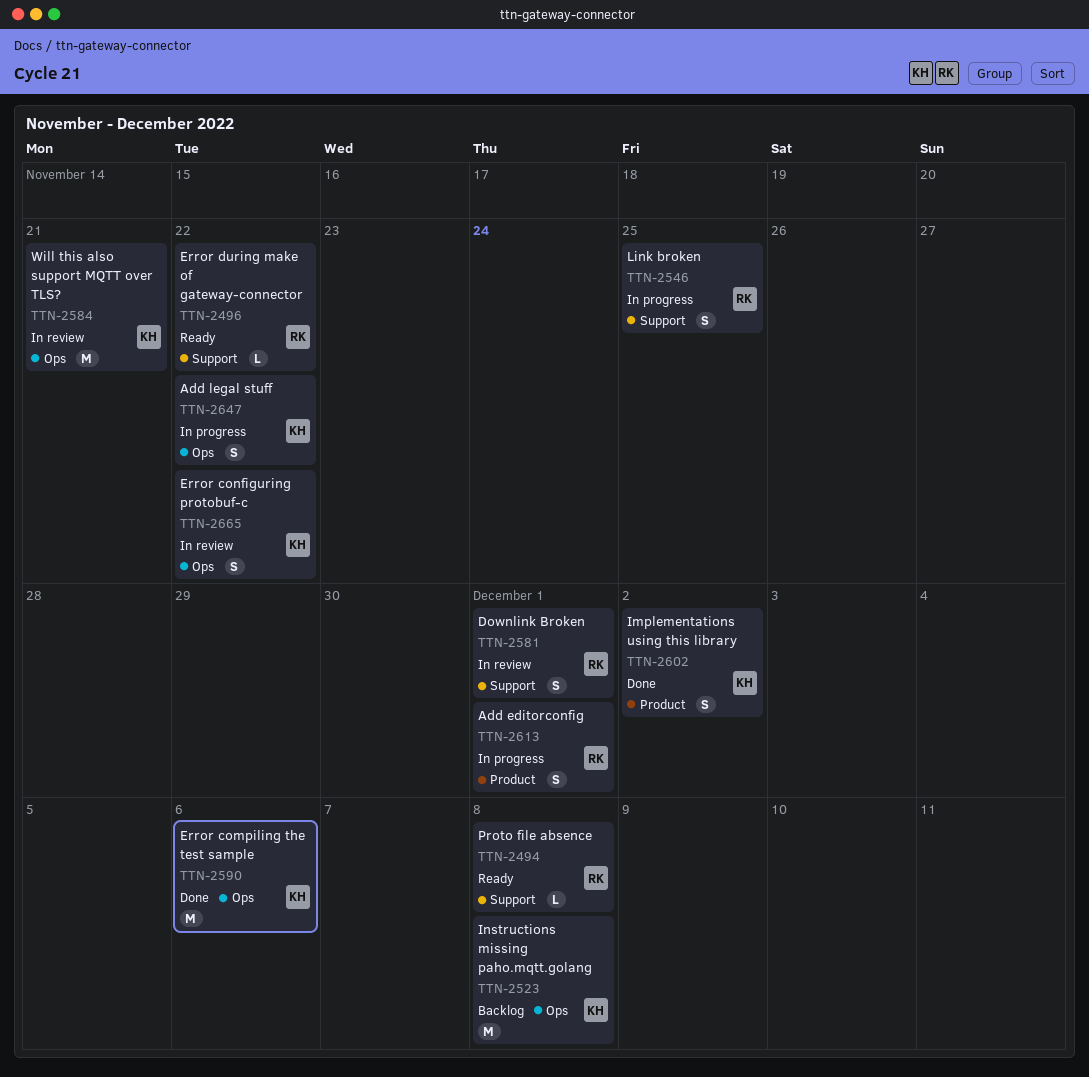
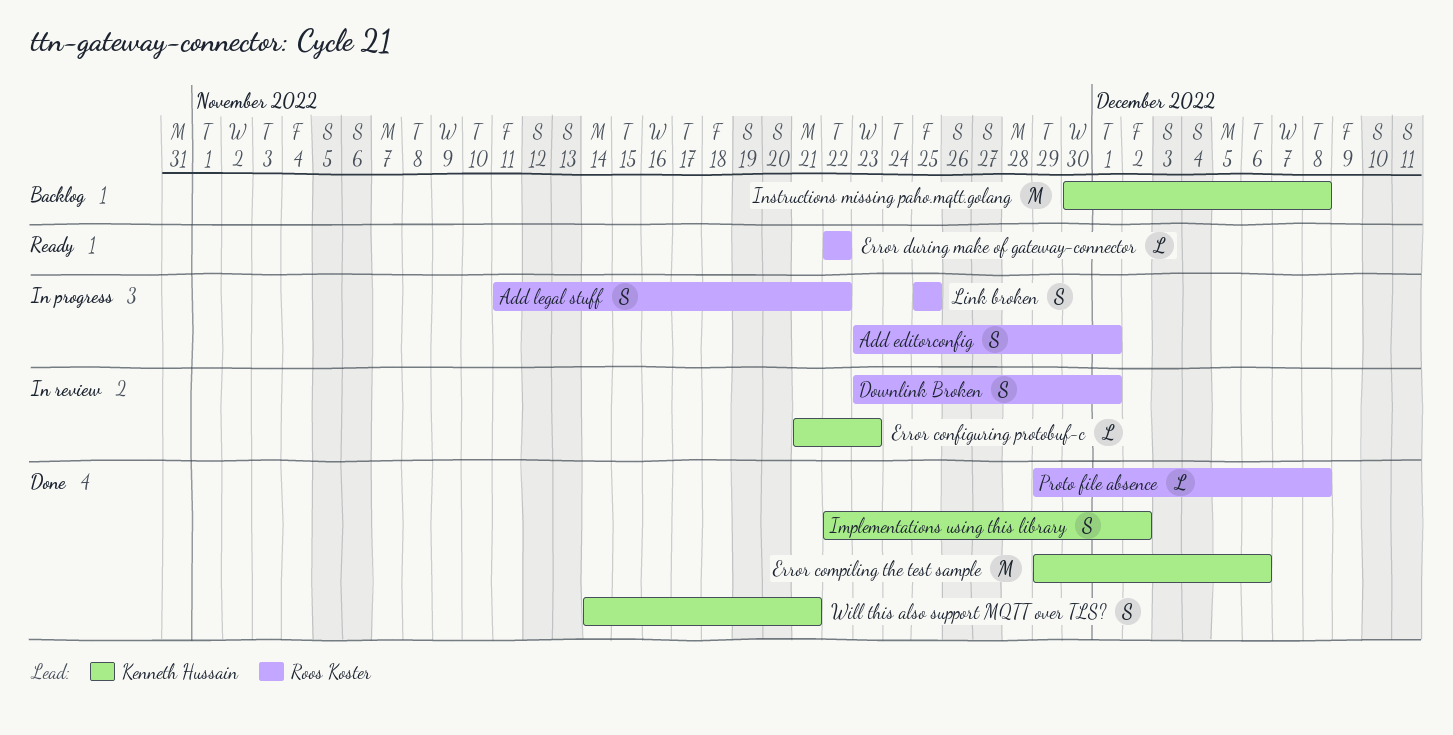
Add legal stuff, owner: Kenneth Hussain -> Roos Koster
Error configuring protobuf-c, estimate: S -> L
Error configuring protobuf-c, due: Nov 22 -> Nov 23
Proto file absence, status: Ready -> Done
Will this also support MQTT over TLS?, status: In review -> Done
Will this also support MQTT over TLS?, estimate: M -> S

